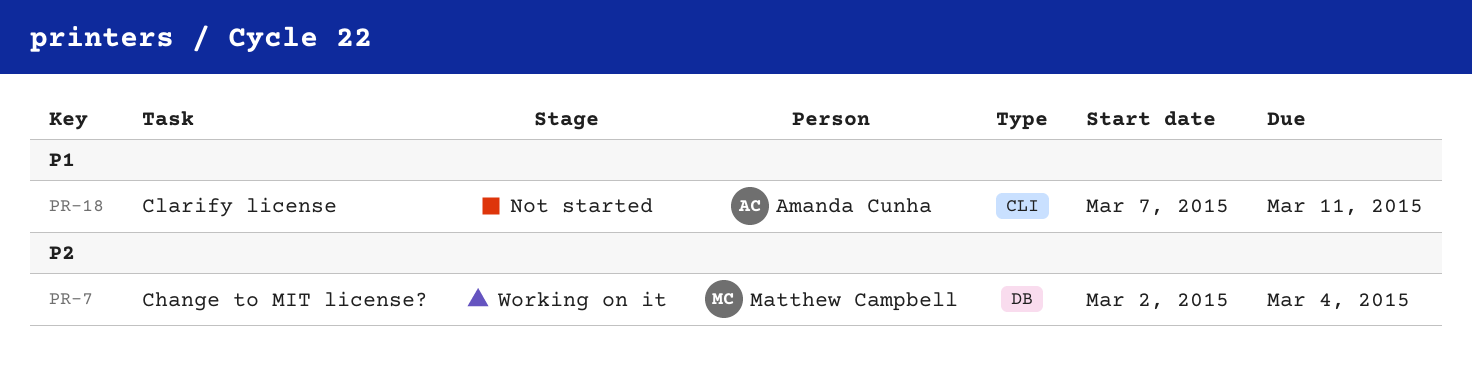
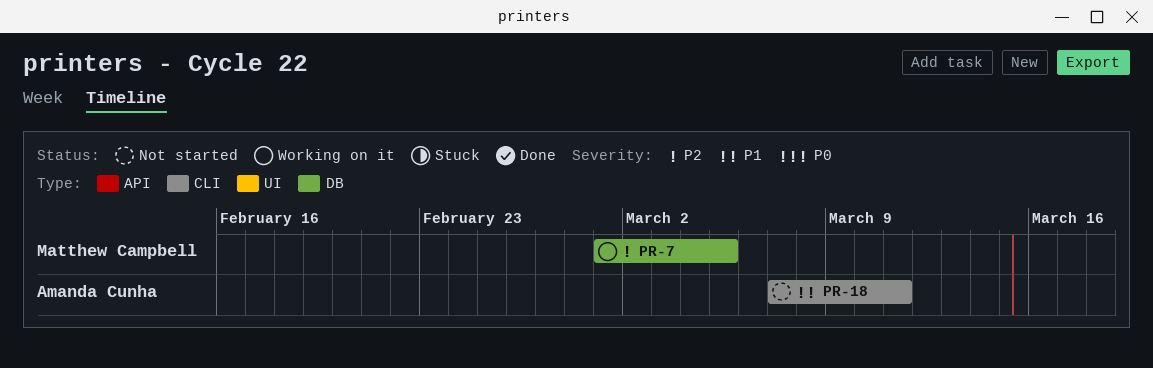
PR-7, start: Mar 2 -> Mar 1
PR-7, due: Mar 4 -> Mar 5

